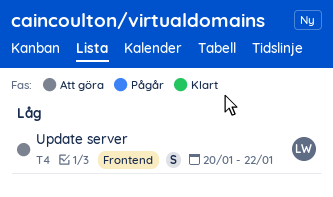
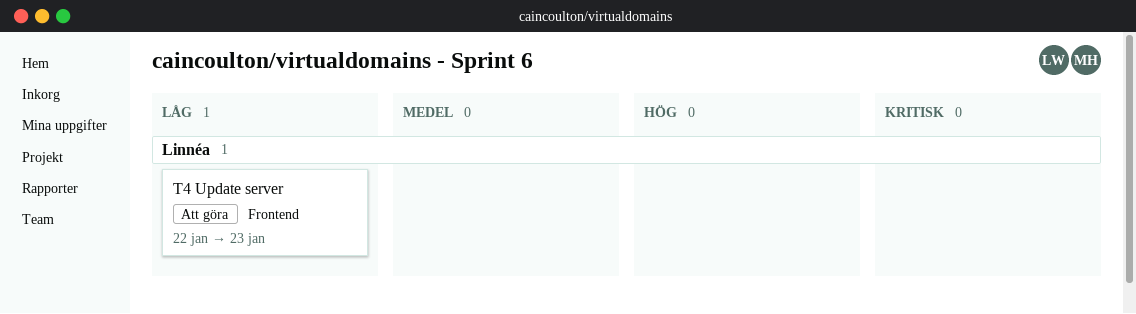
T4, start: Jan 20 -> Jan 22
T4, due: Jan 22 -> Jan 23

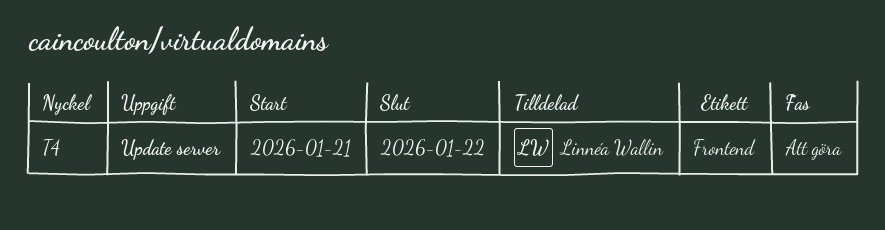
T4, start: Jan 22 -> Jan 21
T4, due: Jan 23 -> Jan 22

